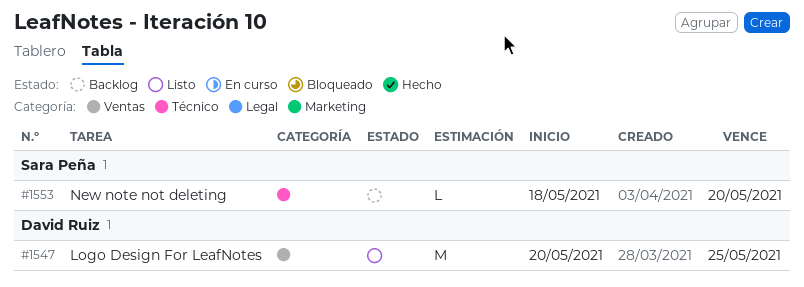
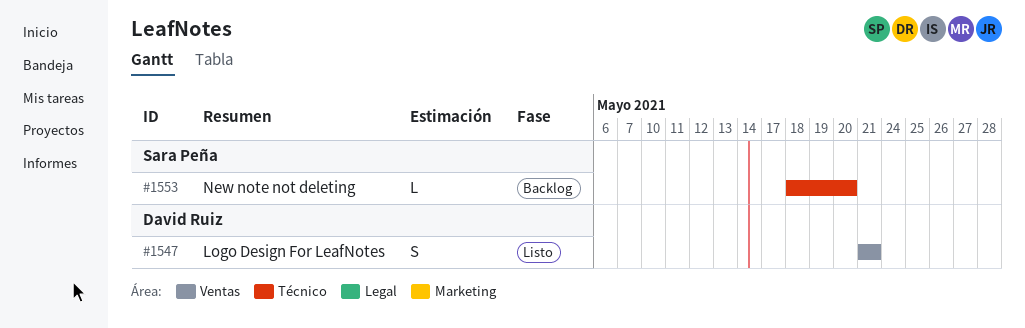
#1547, estimate: M -> S
#1547, start: May 20 -> May 21
#1547, due: May 25 -> May 21

